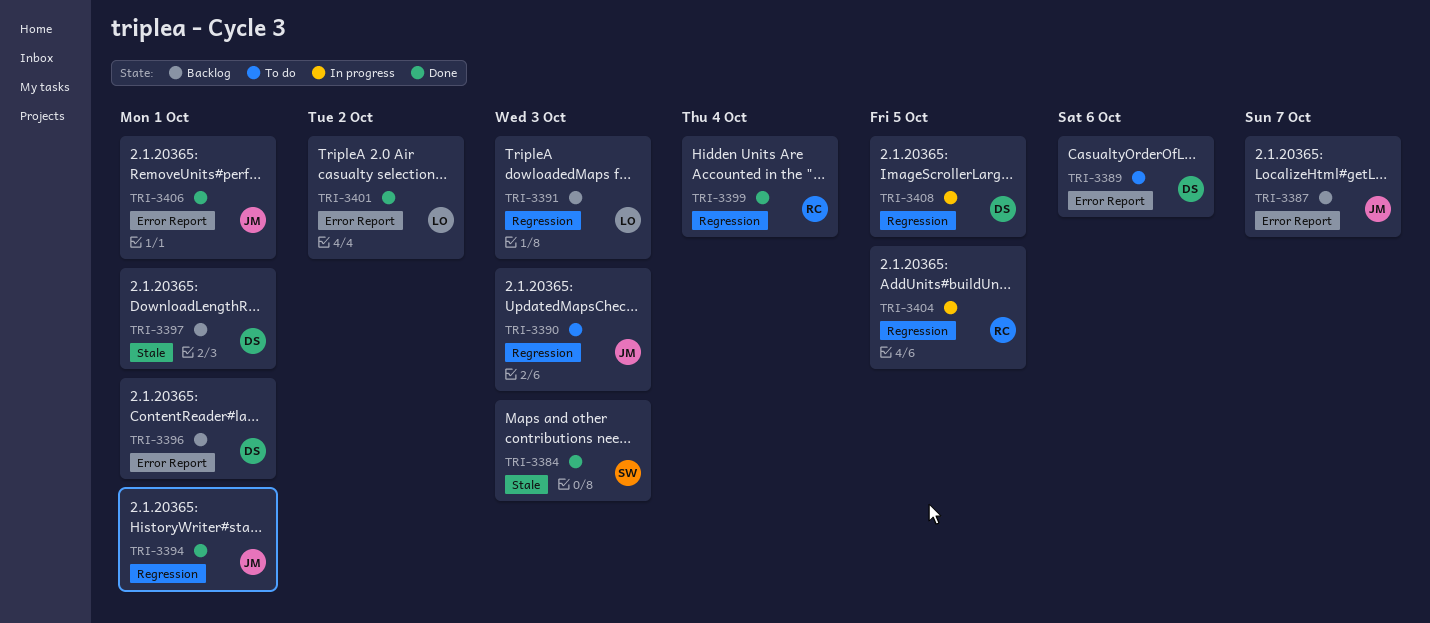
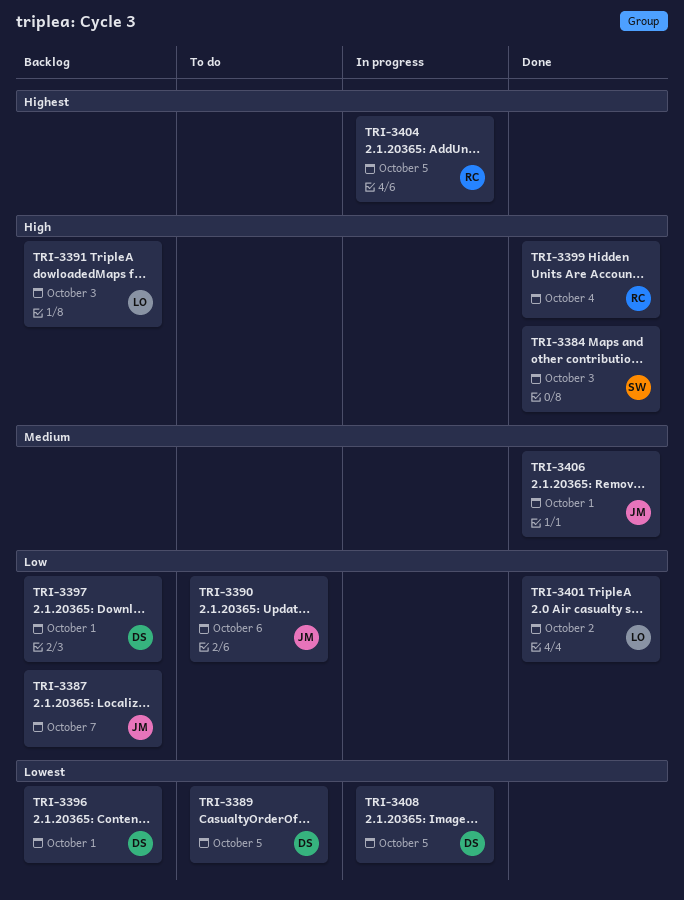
TRI-3389, due: Oct 6 -> Oct 5
TRI-3390, due: Oct 3 -> Oct 6
TRI-3394: present -> none

